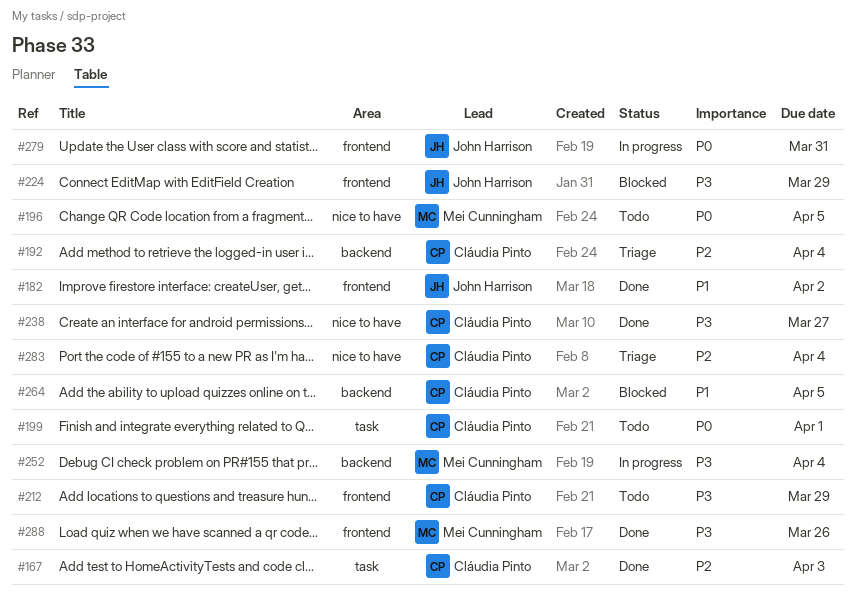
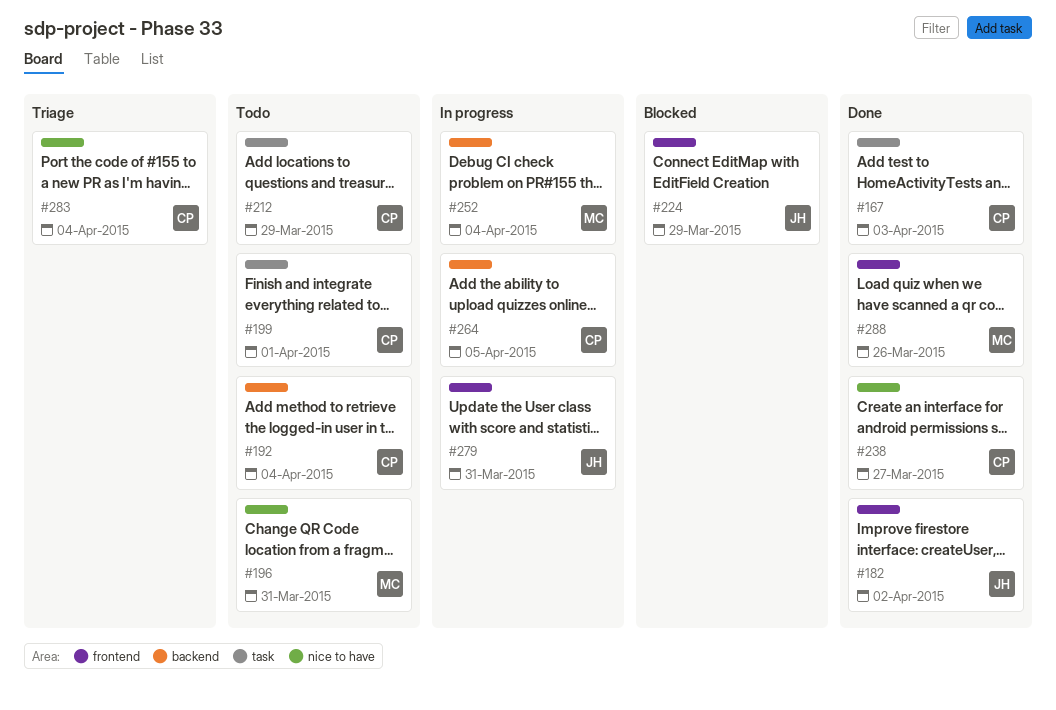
#192, status: Triage -> Todo
#196, due: Apr 5 -> Mar 31
#212, label: frontend -> task
#264, status: Blocked -> In progress

